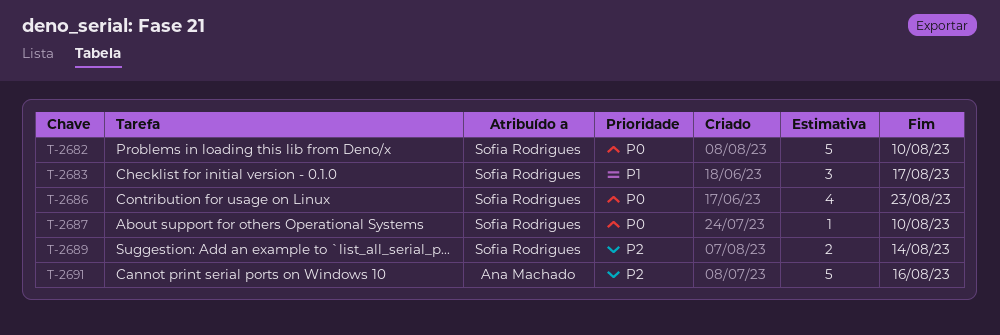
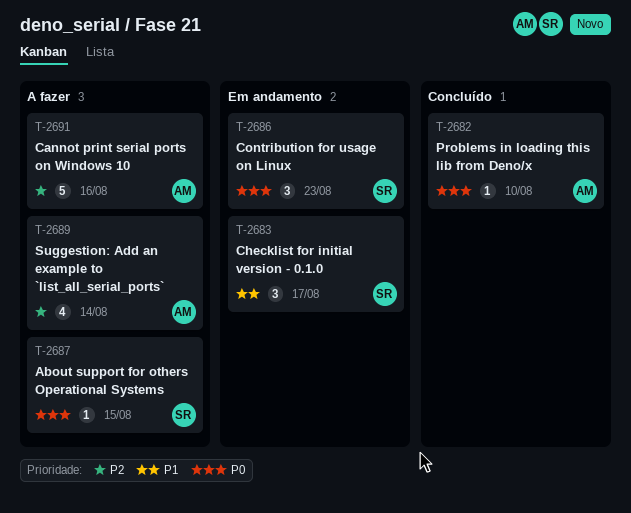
T-2682, owner: Sofia Rodrigues -> Ana Machado
T-2682, estimate: 5 -> 1
T-2686, estimate: 4 -> 3
T-2687, due: Aug 10 -> Aug 15
T-2689, owner: Sofia Rodrigues -> Ana Machado
T-2689, estimate: 2 -> 4

